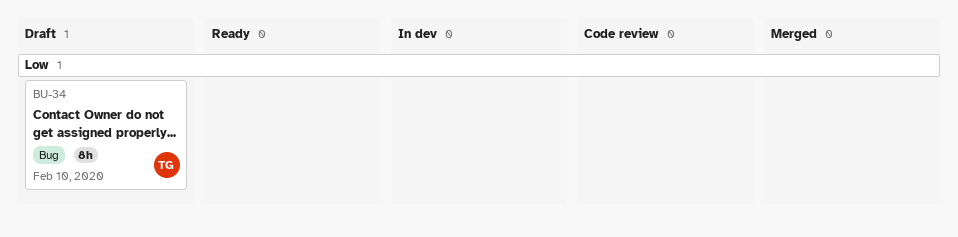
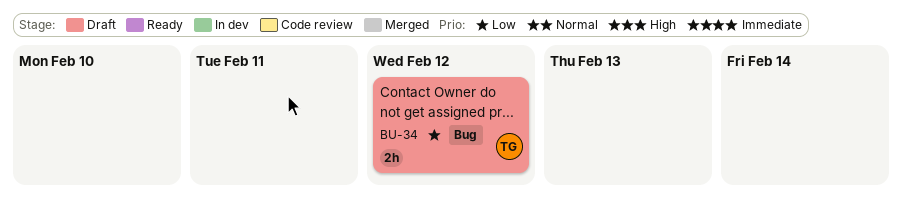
BU-34, estimate: 8h -> 2h
BU-34, due: Feb 10 -> Feb 12

